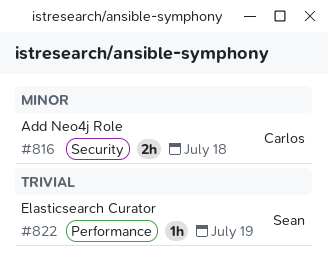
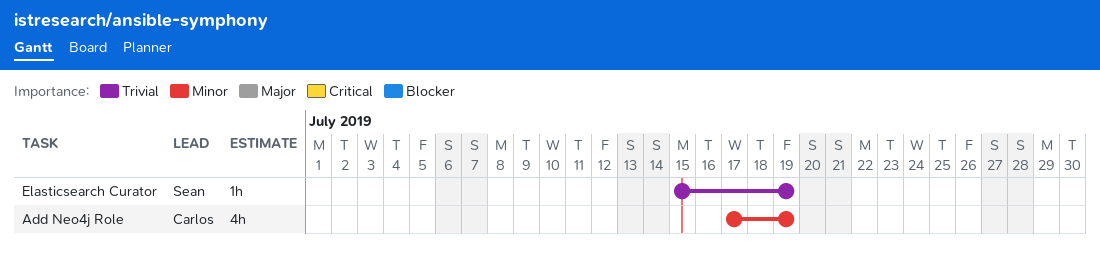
Add Neo4j Role, estimate: 2h -> 4h
Add Neo4j Role, due: Jul 18 -> Jul 19

